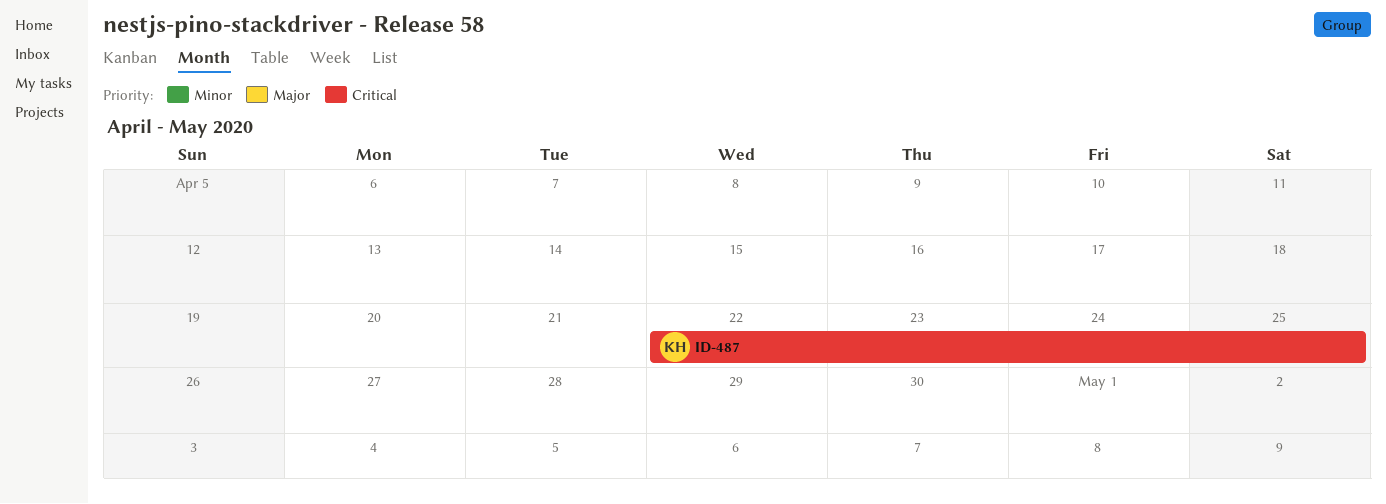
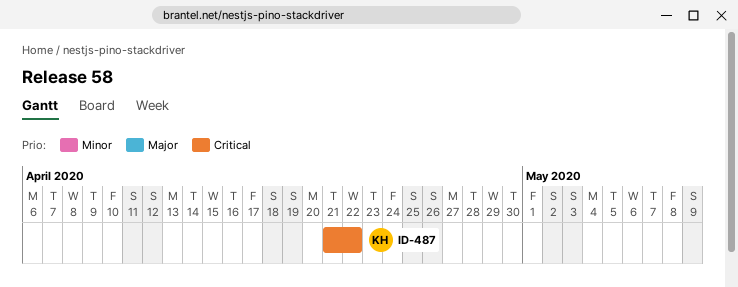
ID-487, start: Apr 22 -> Apr 21
ID-487, due: Apr 25 -> Apr 22

